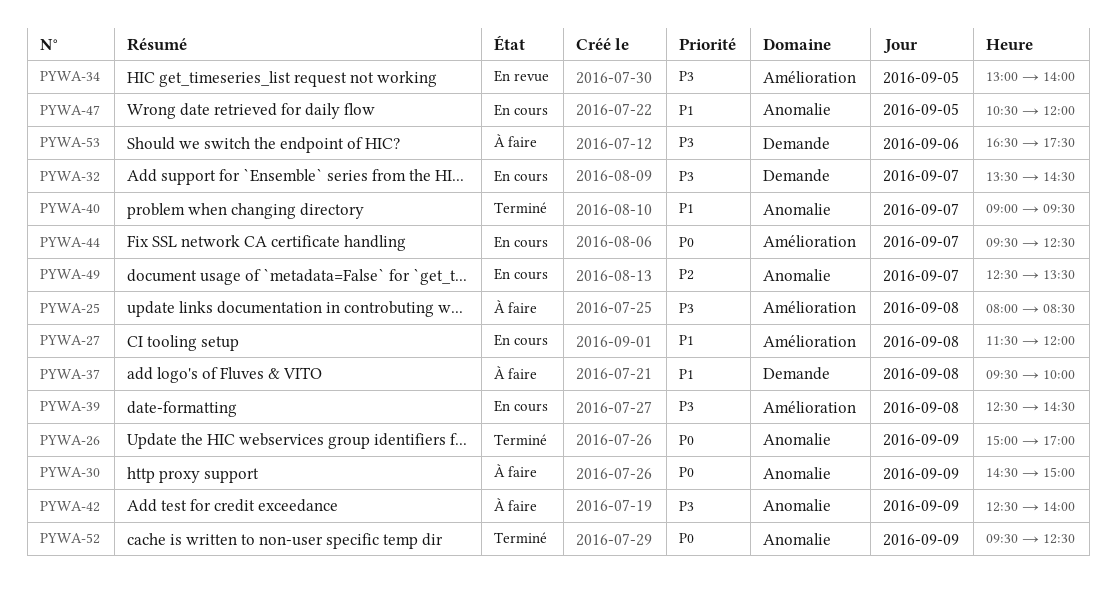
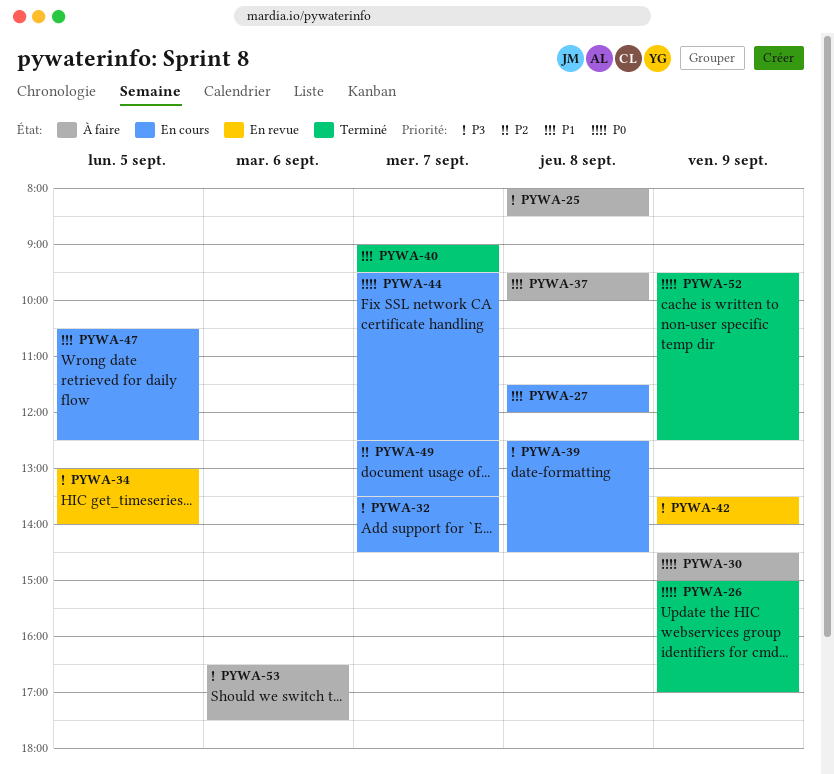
PYWA-42, status: À faire -> En revue
PYWA-42, begins: 12:30 -> 13:30
PYWA-47, ends: 12:00 -> 12:30

